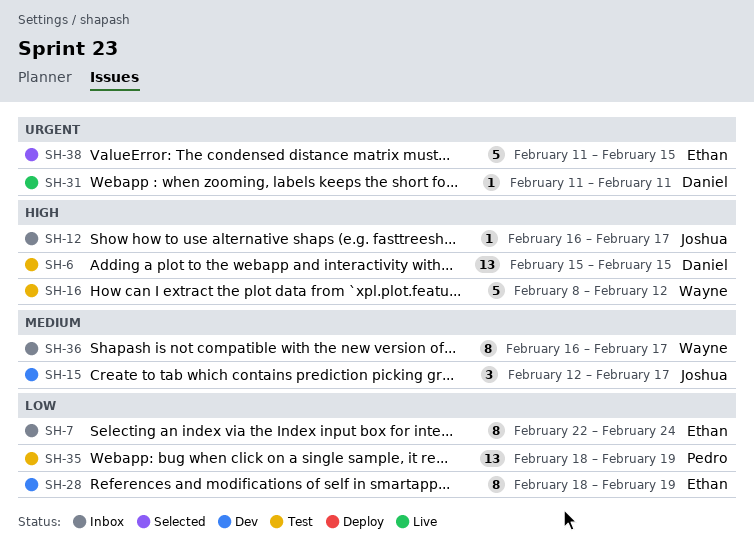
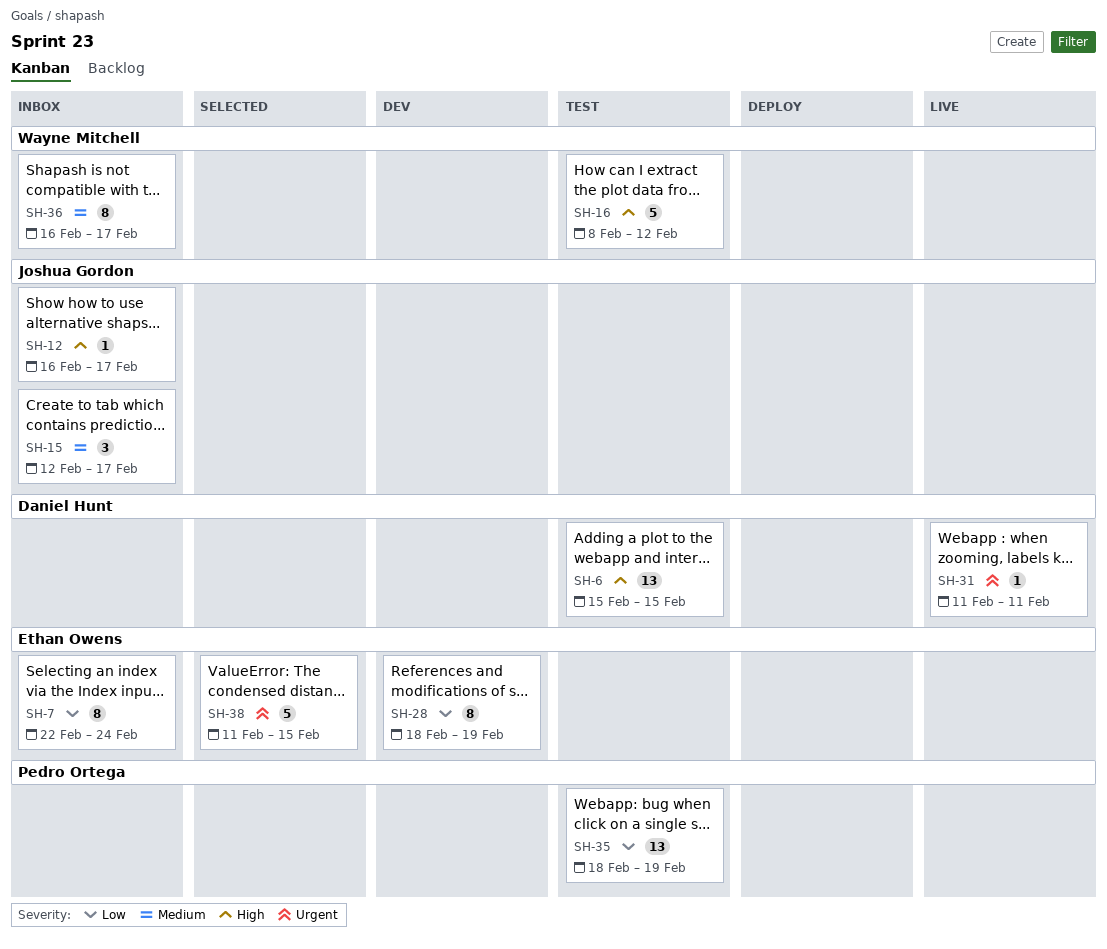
SH-15, status: Dev -> Inbox

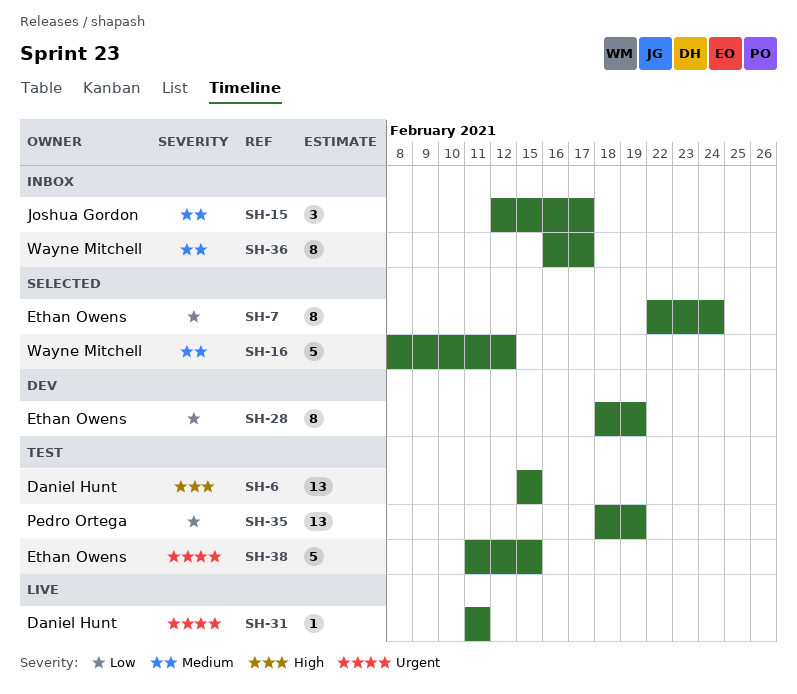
SH-7, status: Inbox -> Selected
SH-12: present -> none
SH-16, status: Test -> Selected
SH-16, priority: High -> Medium
SH-38, status: Selected -> Test

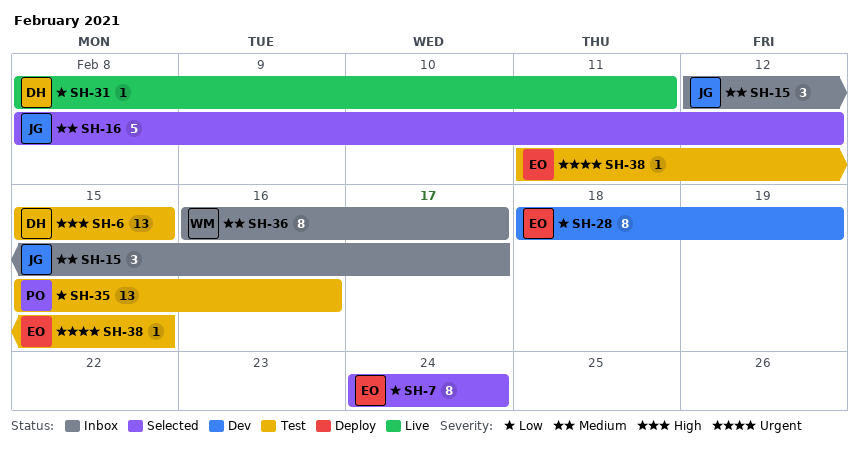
SH-7, start: Feb 22 -> Feb 24
SH-16, owner: Wayne Mitchell -> Joshua Gordon
SH-31, priority: Urgent -> Low
SH-31, start: Feb 11 -> Feb 8
SH-35, start: Feb 18 -> Feb 15
SH-35, due: Feb 19 -> Feb 16
SH-38, estimate: 5 -> 1

